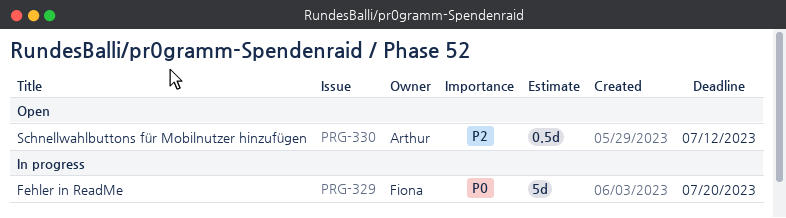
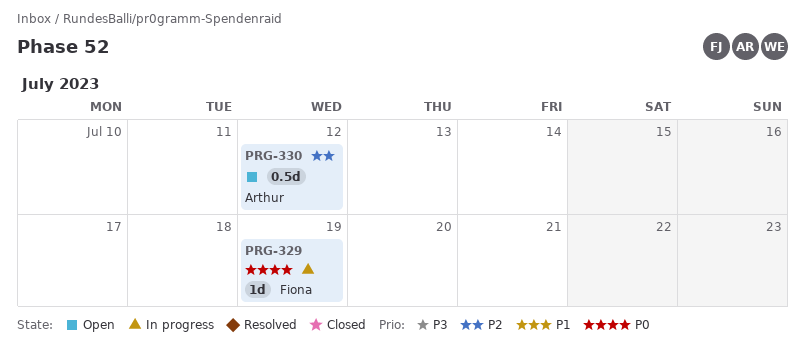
PRG-329, estimate: 5d -> 1d
PRG-329, due: Jul 20 -> Jul 19

